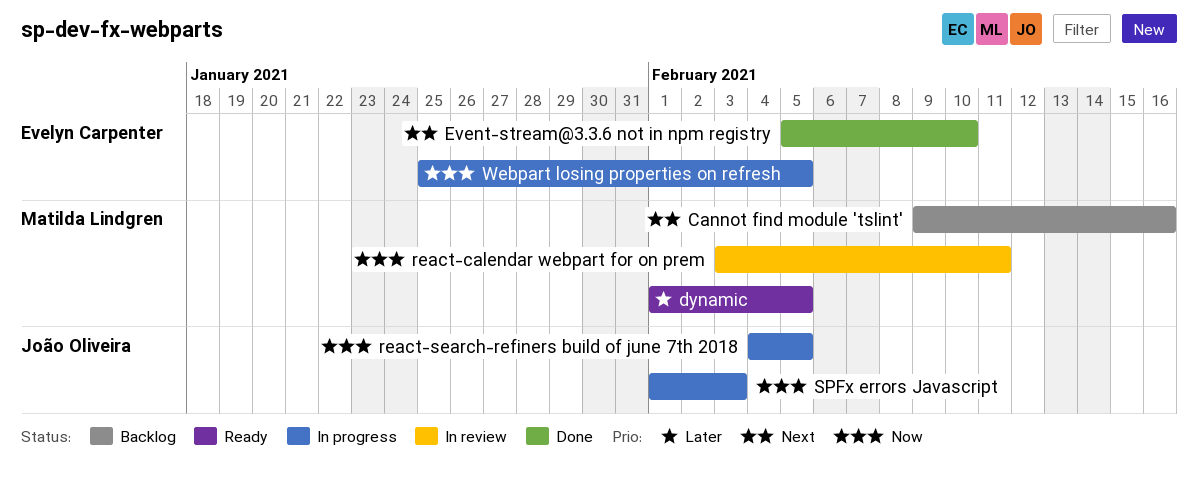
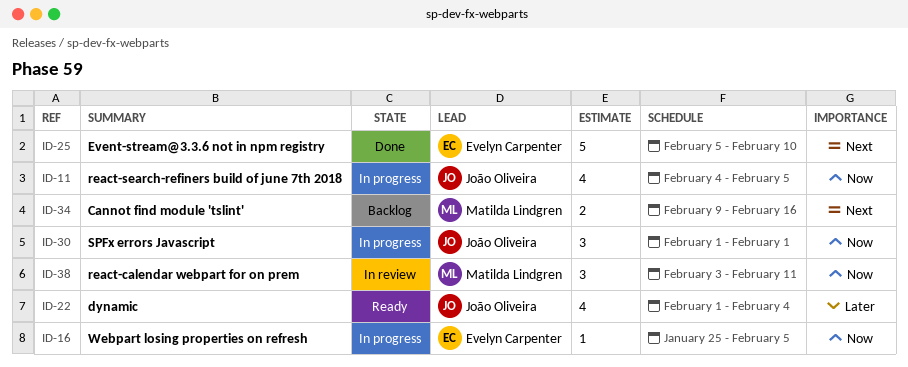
dynamic, owner: Matilda Lindgren -> João Oliveira
dynamic, due: Feb 5 -> Feb 4
SPFx errors Javascript, due: Feb 3 -> Feb 1

